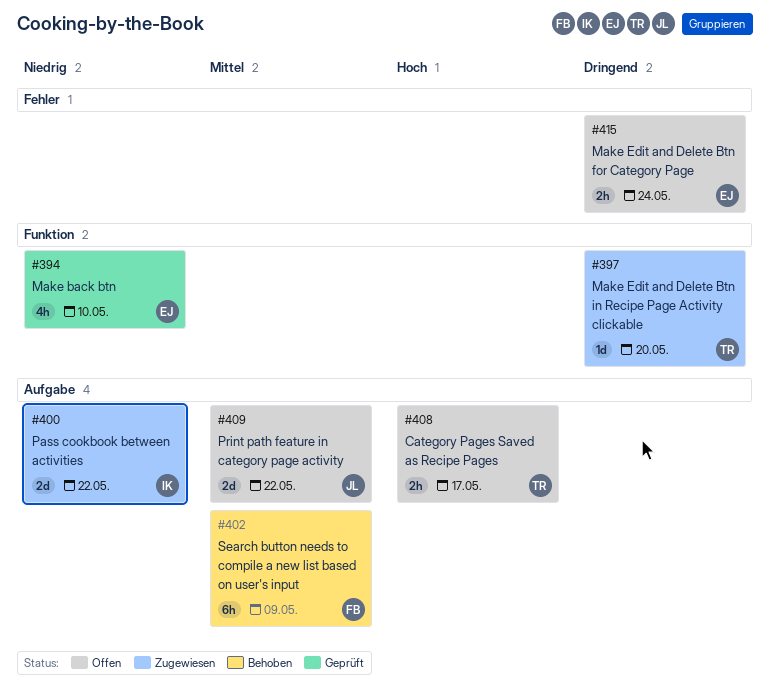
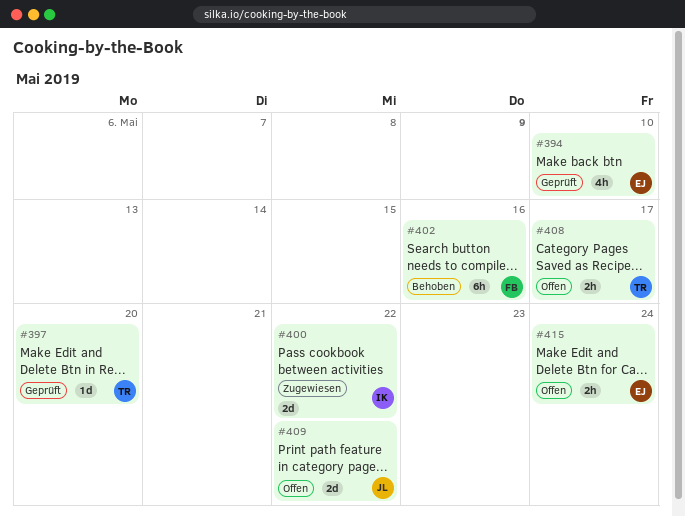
#397, status: Zugewiesen -> Geprüft
#402, due: May 9 -> May 16

